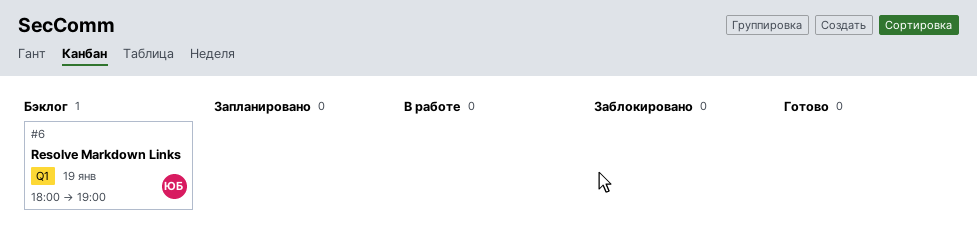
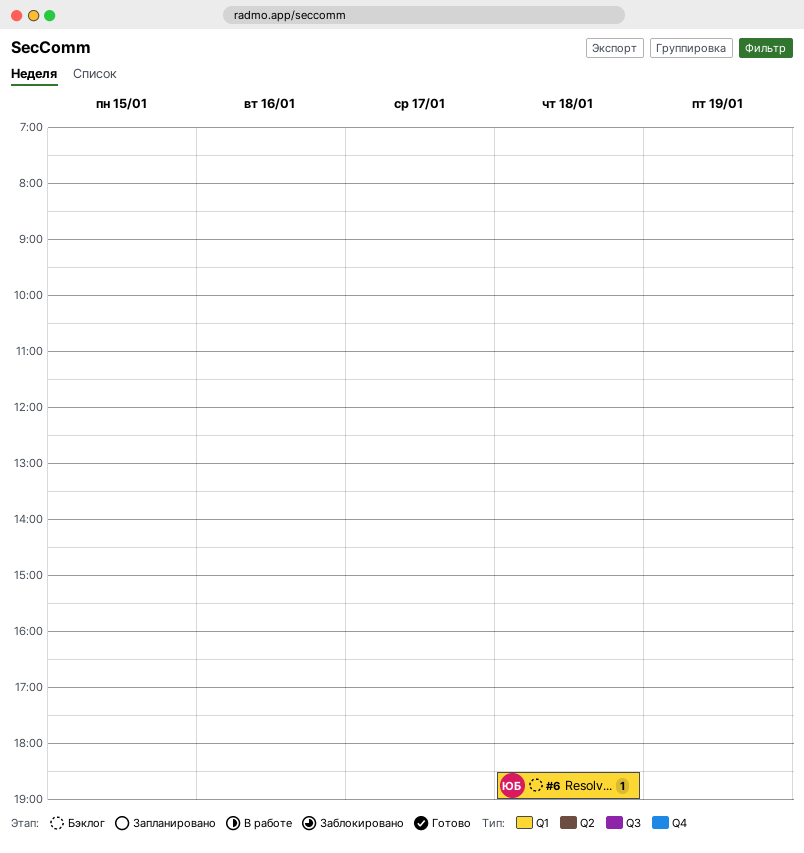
#6, day: Jan 19 -> Jan 18
#6, begins: 18:00 -> 18:30

